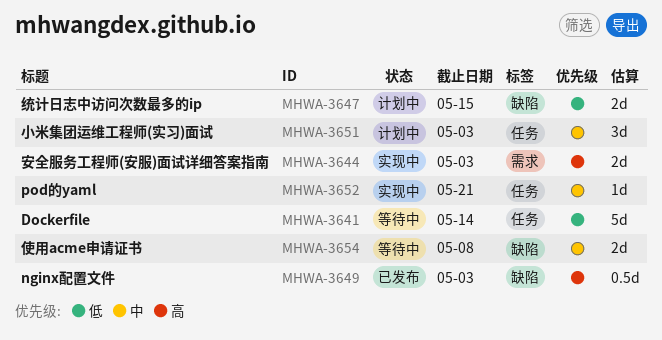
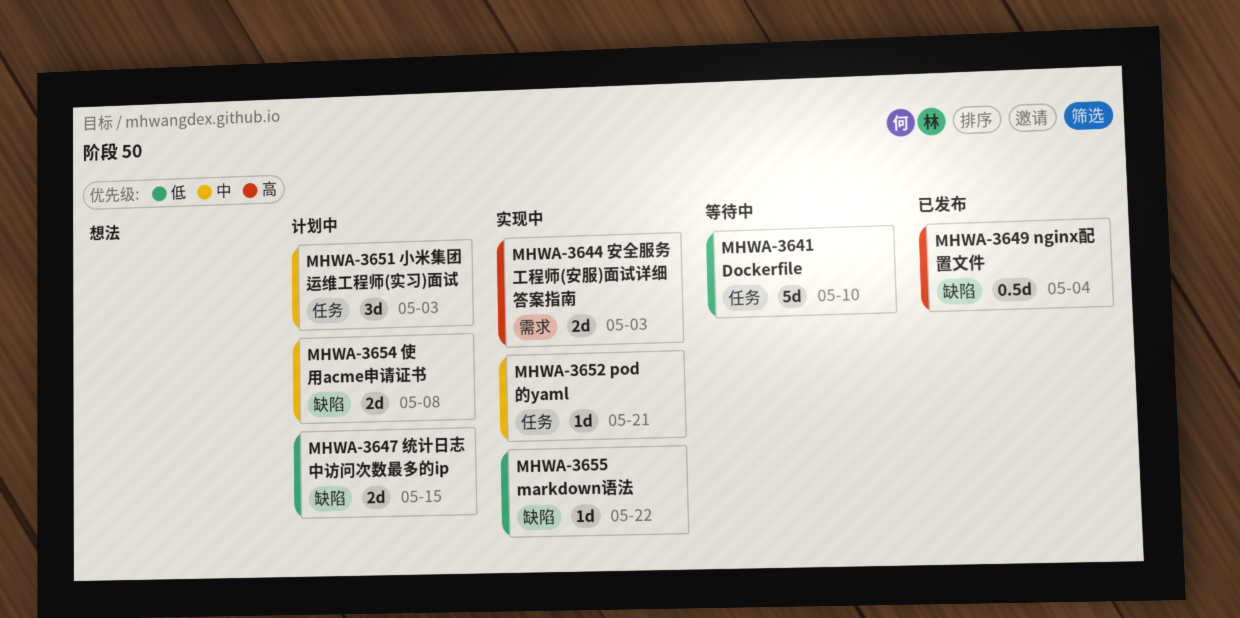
MHWA-3641, due: May 14 -> May 10
MHWA-3649, due: May 3 -> May 4
MHWA-3654, status: 等待中 -> 计划中
MHWA-3655: none -> present

